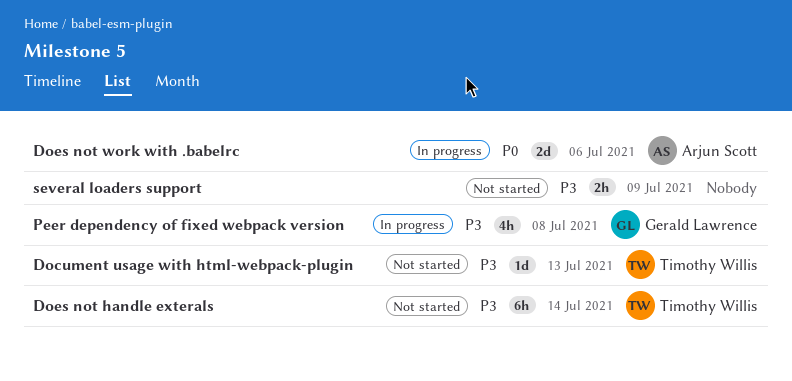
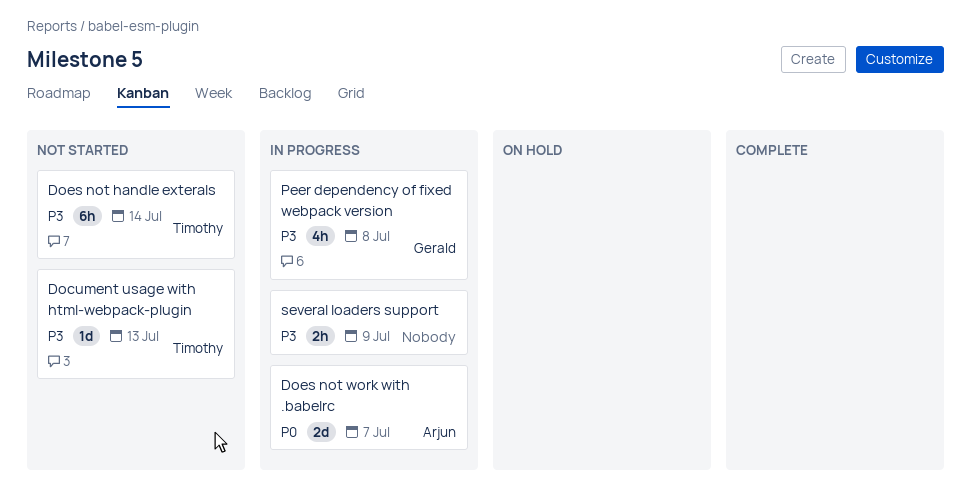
Does not work with .babelrc, due: Jul 6 -> Jul 7
several loaders support, status: Not started -> In progress

